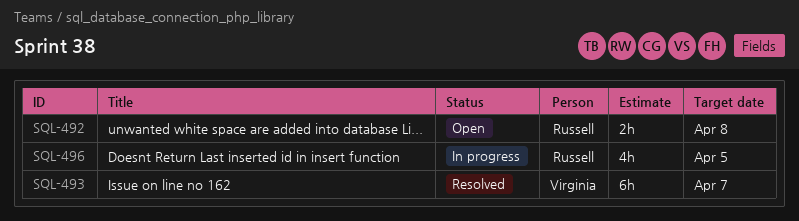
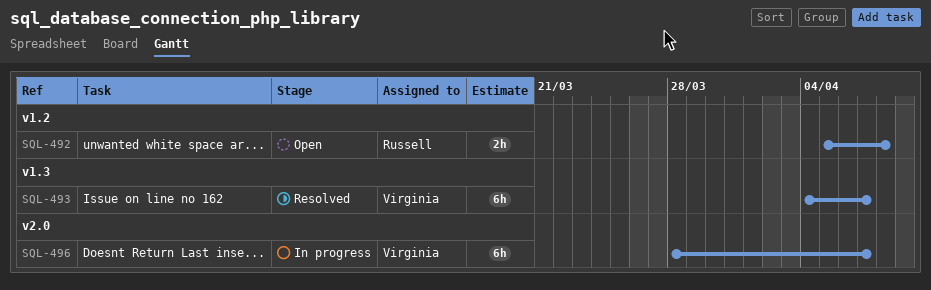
SQL-496, owner: Russell -> Virginia
SQL-496, estimate: 4h -> 6h
SQL-496, due: Apr 5 -> Apr 7

